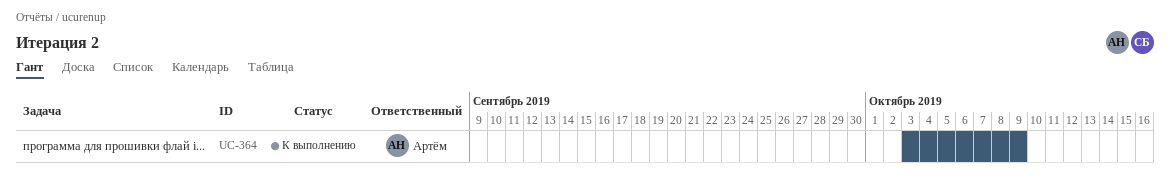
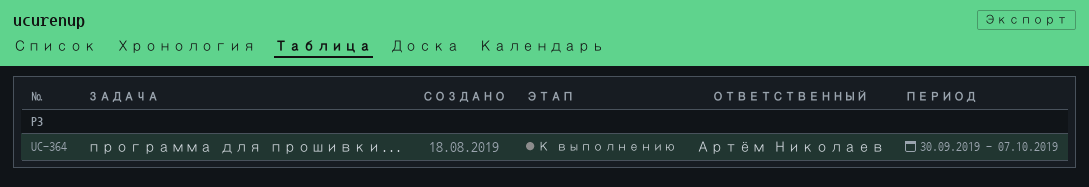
UC-364, start: Oct 3 -> Sep 30
UC-364, due: Oct 9 -> Oct 7

